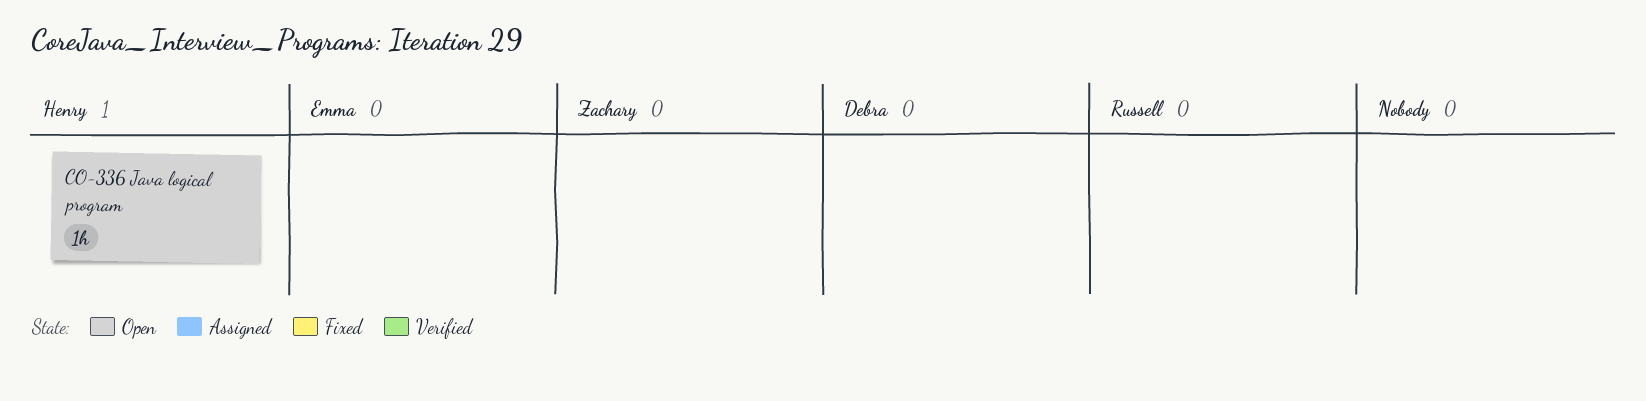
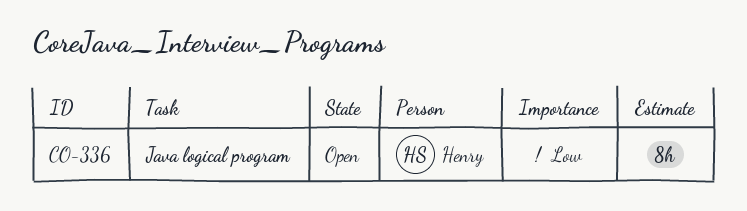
CO-336, estimate: 1h -> 8h

